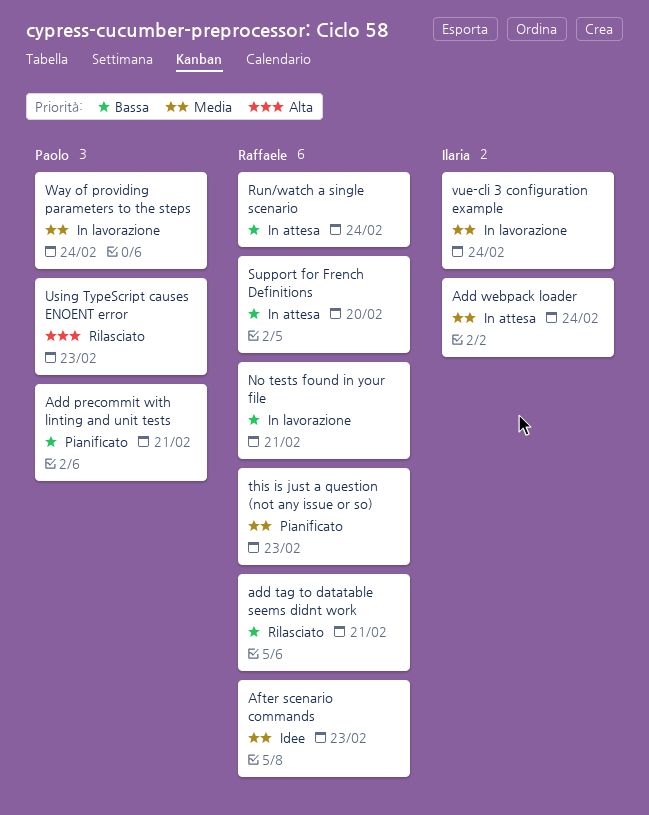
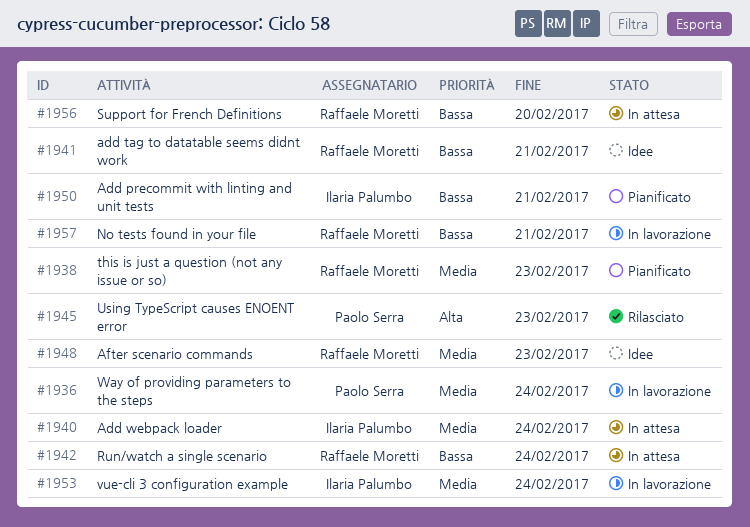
Add precommit with linting and unit tests, owner: Paolo Serra -> Ilaria Palumbo
add tag to datatable seems didnt work, status: Rilasciato -> Idee

